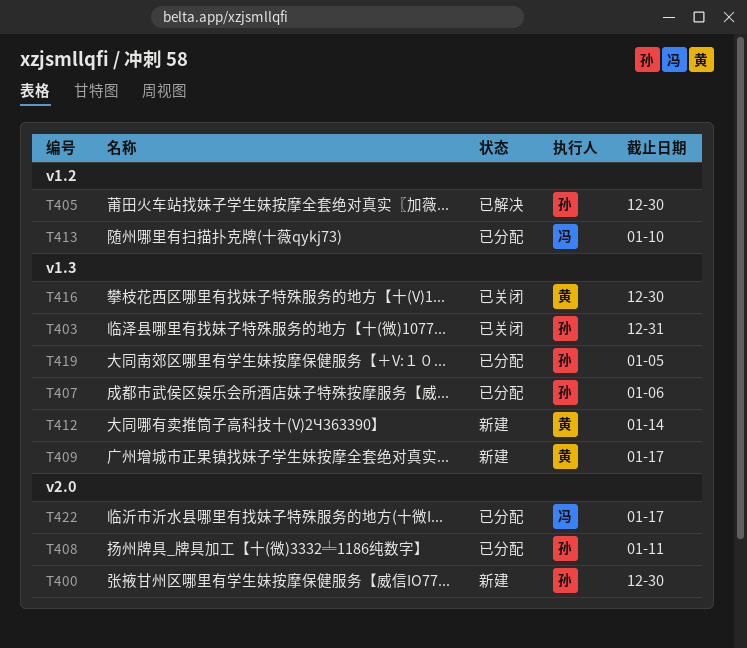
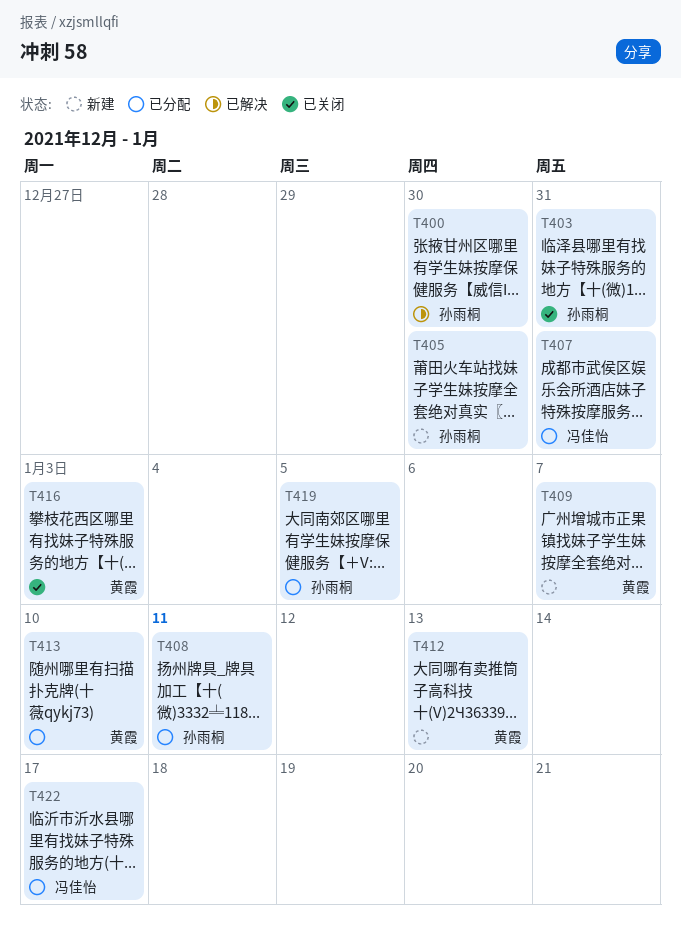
T400, status: 新建 -> 已解决
T405, status: 已解决 -> 新建
T407, owner: 孙雨桐 -> 冯佳怡
T407, due: Jan 6 -> Dec 31
T409, due: Jan 17 -> Jan 7
T412, due: Jan 14 -> Jan 13
T413, owner: 冯佳怡 -> 黄霞
T416, due: Dec 30 -> Jan 3

